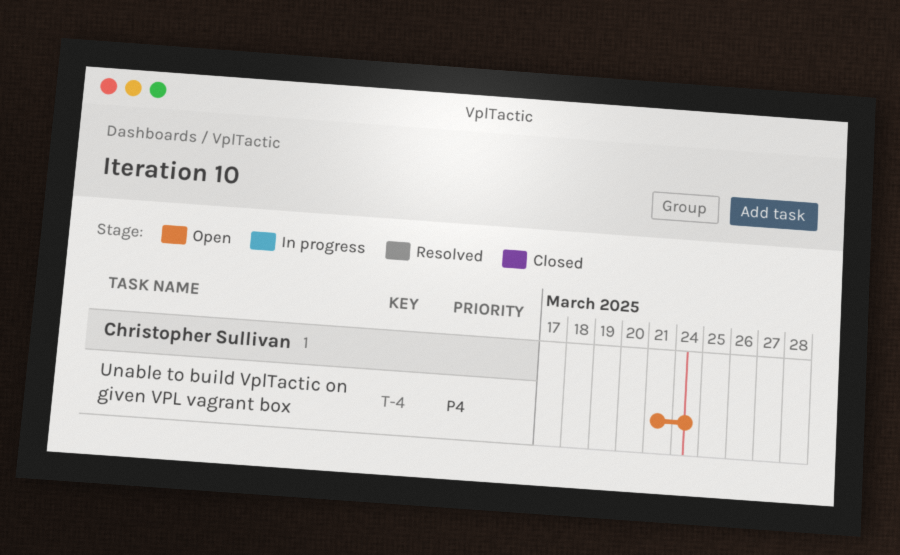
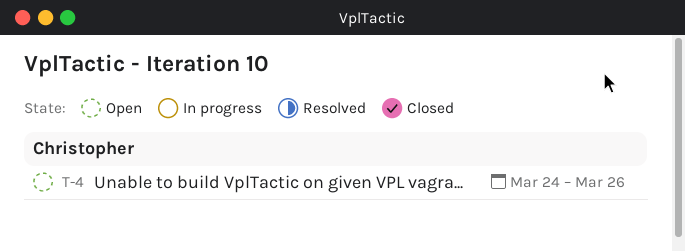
T-4, start: Mar 21 -> Mar 24
T-4, due: Mar 24 -> Mar 26

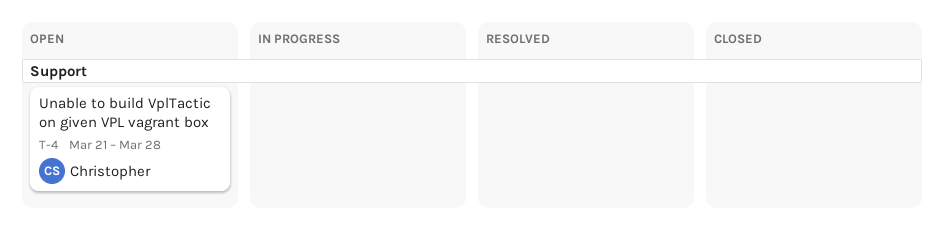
T-4, start: Mar 24 -> Mar 21
T-4, due: Mar 26 -> Mar 28

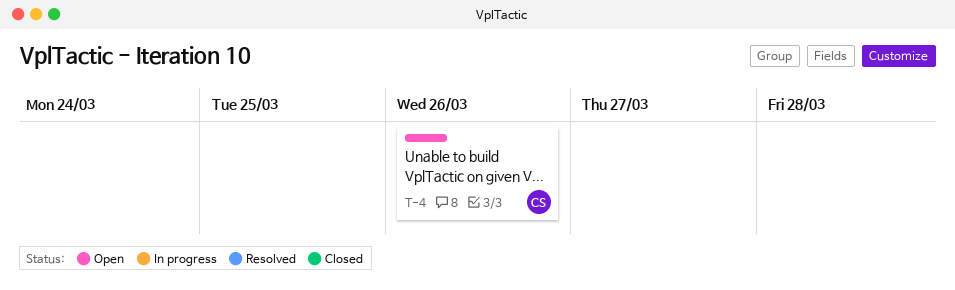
T-4, due: Mar 28 -> Mar 26

